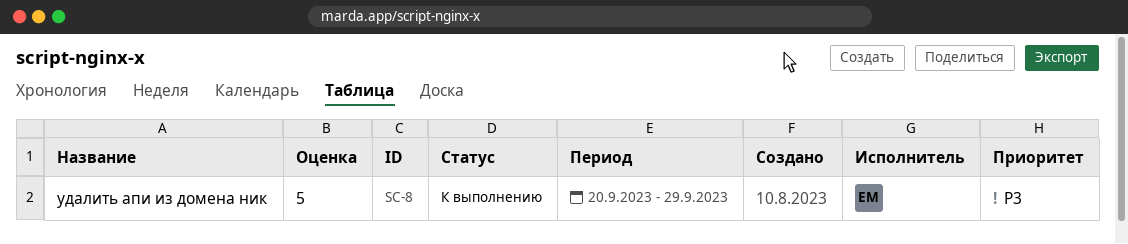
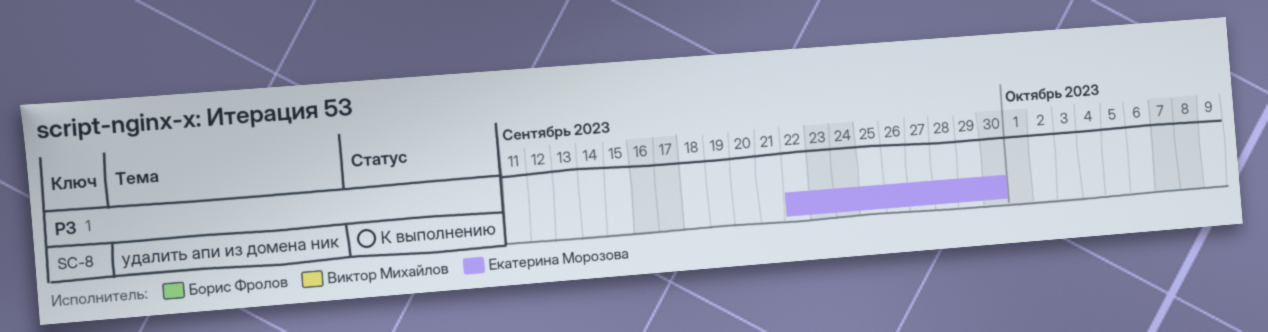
SC-8, start: Sep 20 -> Sep 22
SC-8, due: Sep 29 -> Sep 30

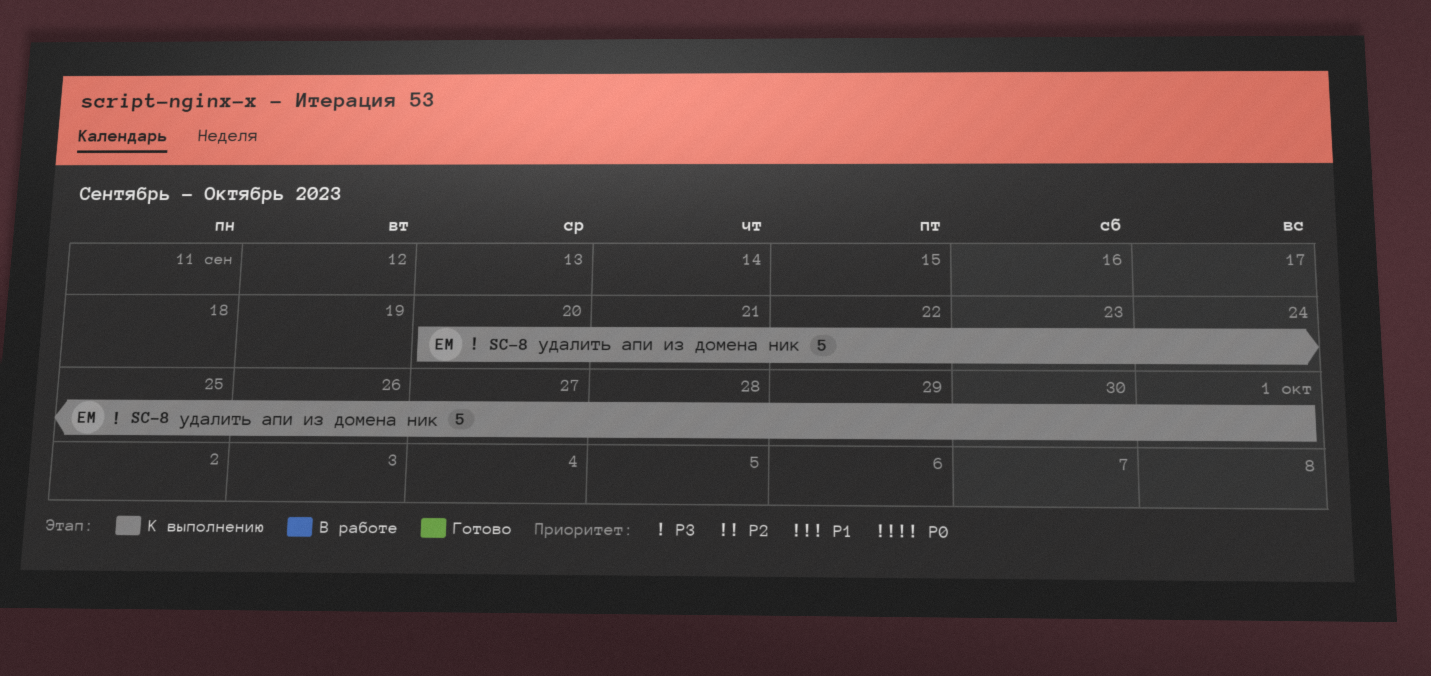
SC-8, start: Sep 22 -> Sep 20
SC-8, due: Sep 30 -> Oct 1

